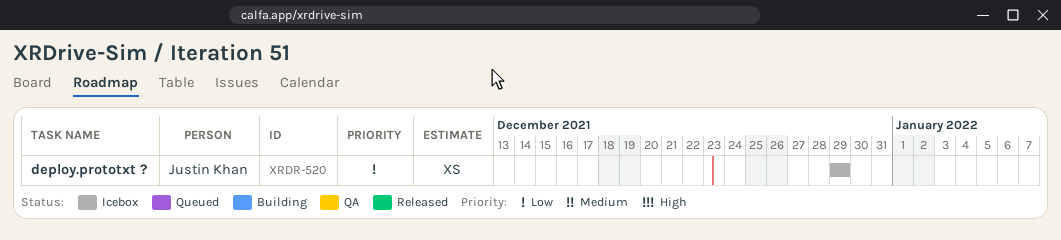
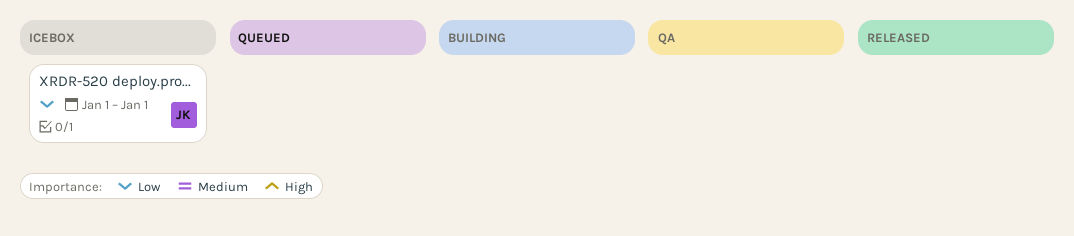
XRDR-520, start: Dec 29 -> Jan 1
XRDR-520, due: Dec 29 -> Jan 1

